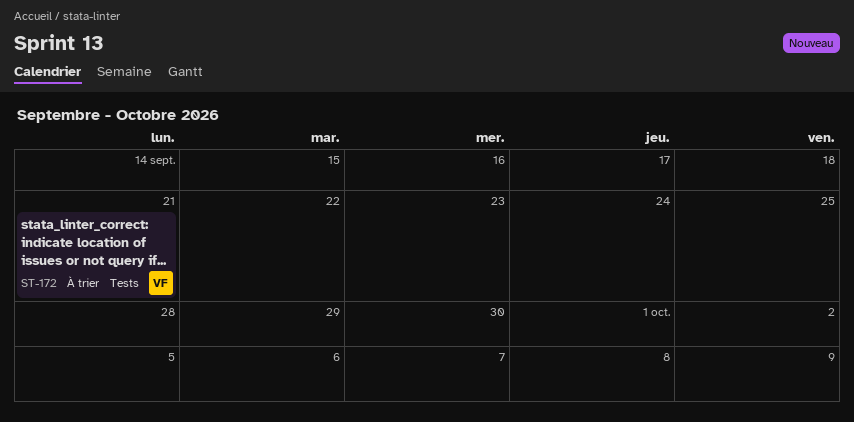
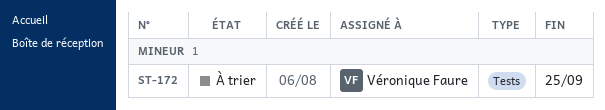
ST-172, due: Sep 21 -> Sep 25

